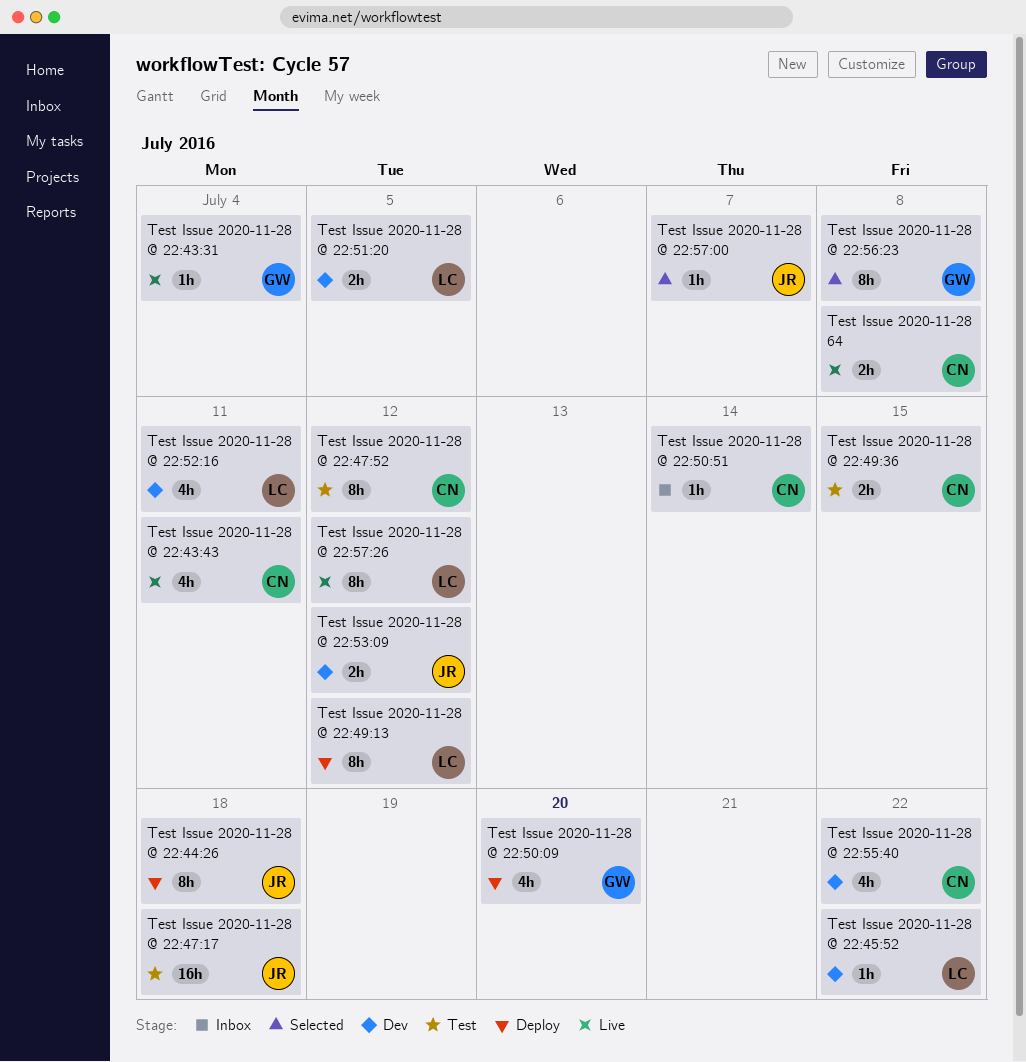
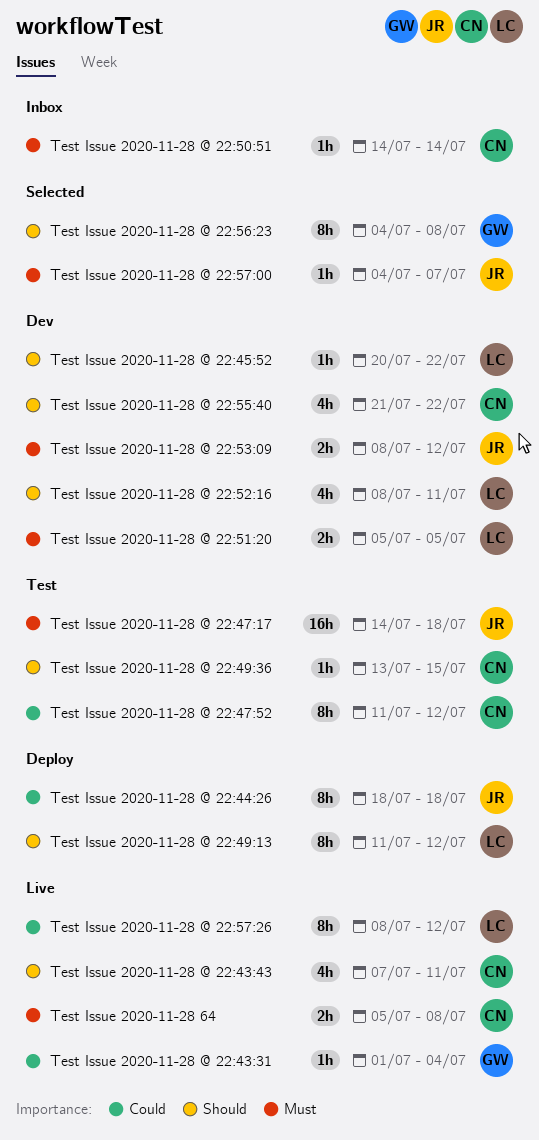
Test Issue 2020-11-28 @ 22:49:36, estimate: 2h -> 1h
Test Issue 2020-11-28 @ 22:50:09: present -> none

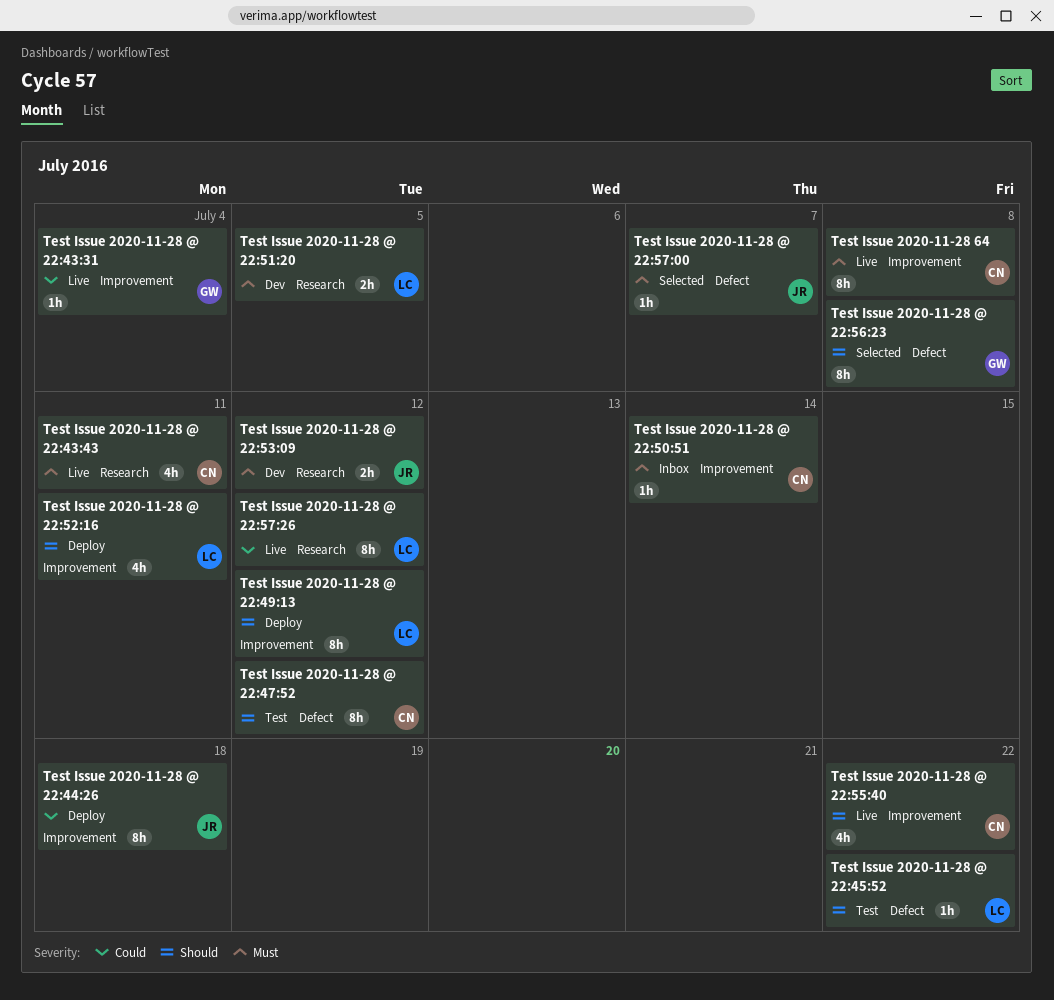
Test Issue 2020-11-28 64, estimate: 2h -> 8h
Test Issue 2020-11-28 @ 22:43:43, priority: Should -> Must
Test Issue 2020-11-28 @ 22:45:52, status: Dev -> Test
Test Issue 2020-11-28 @ 22:47:17: present -> none
Test Issue 2020-11-28 @ 22:47:52, priority: Could -> Should
Test Issue 2020-11-28 @ 22:49:36: present -> none
Test Issue 2020-11-28 @ 22:52:16, status: Dev -> Deploy
Test Issue 2020-11-28 @ 22:55:40, status: Dev -> Live

